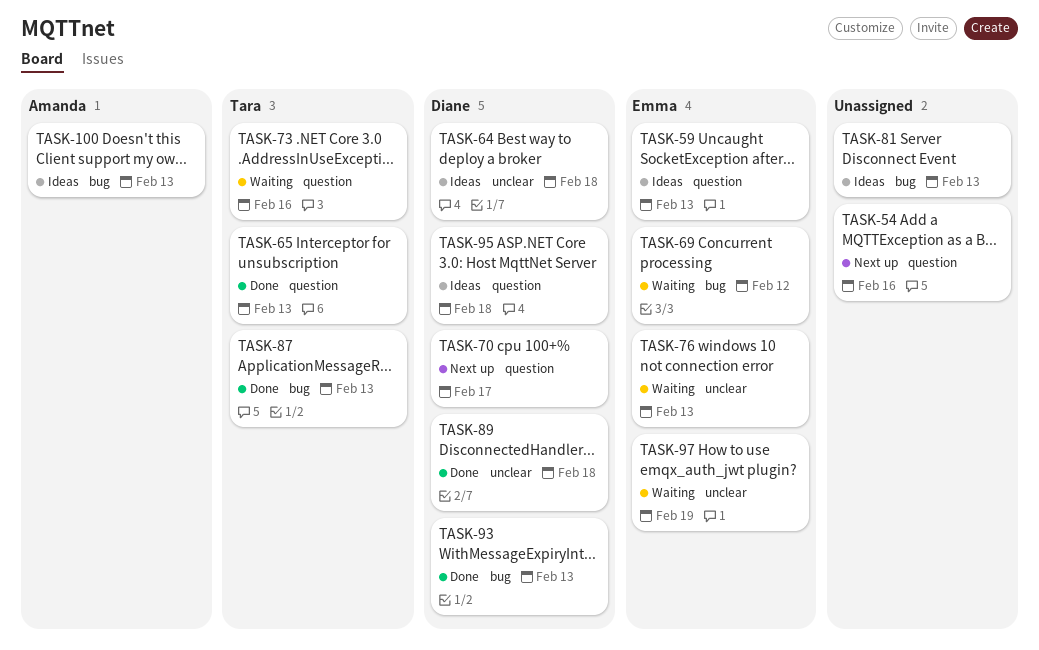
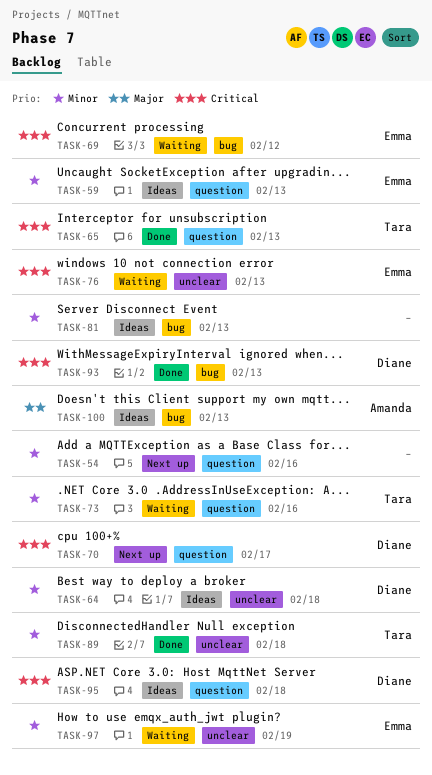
TASK-87: present -> none
TASK-89, owner: Diane -> Tara

